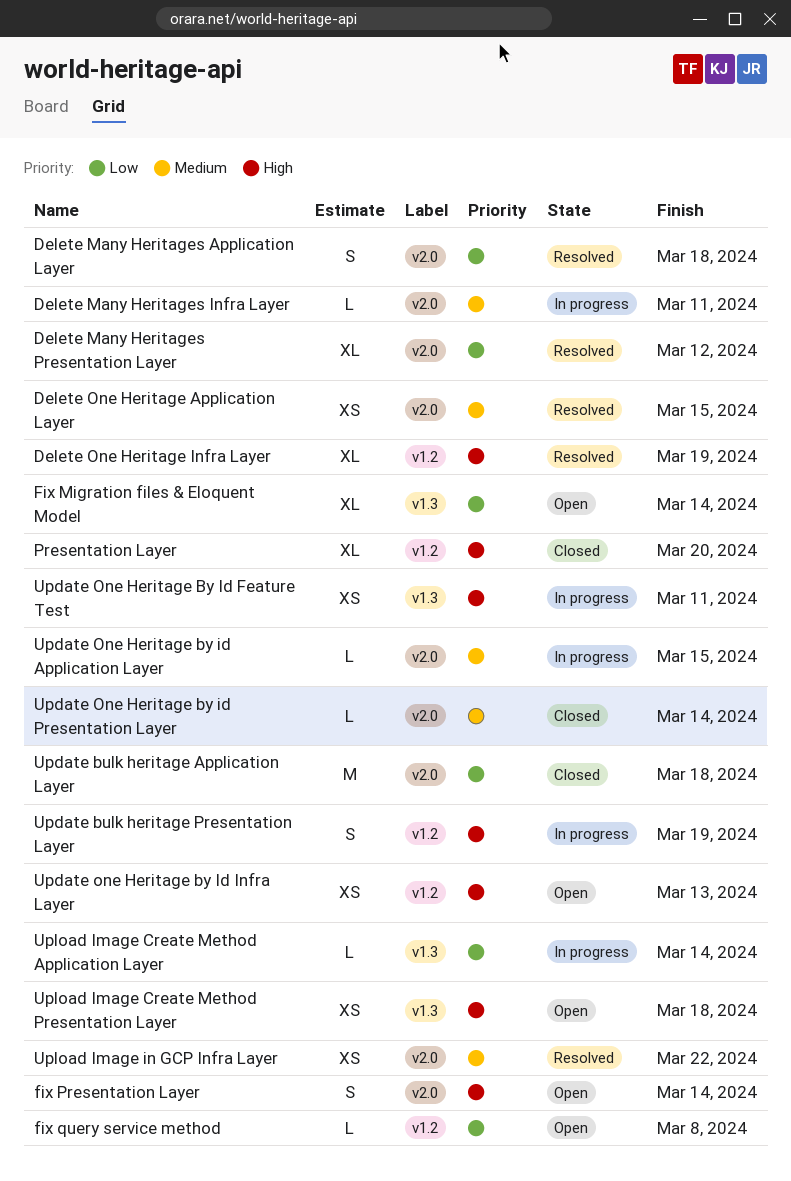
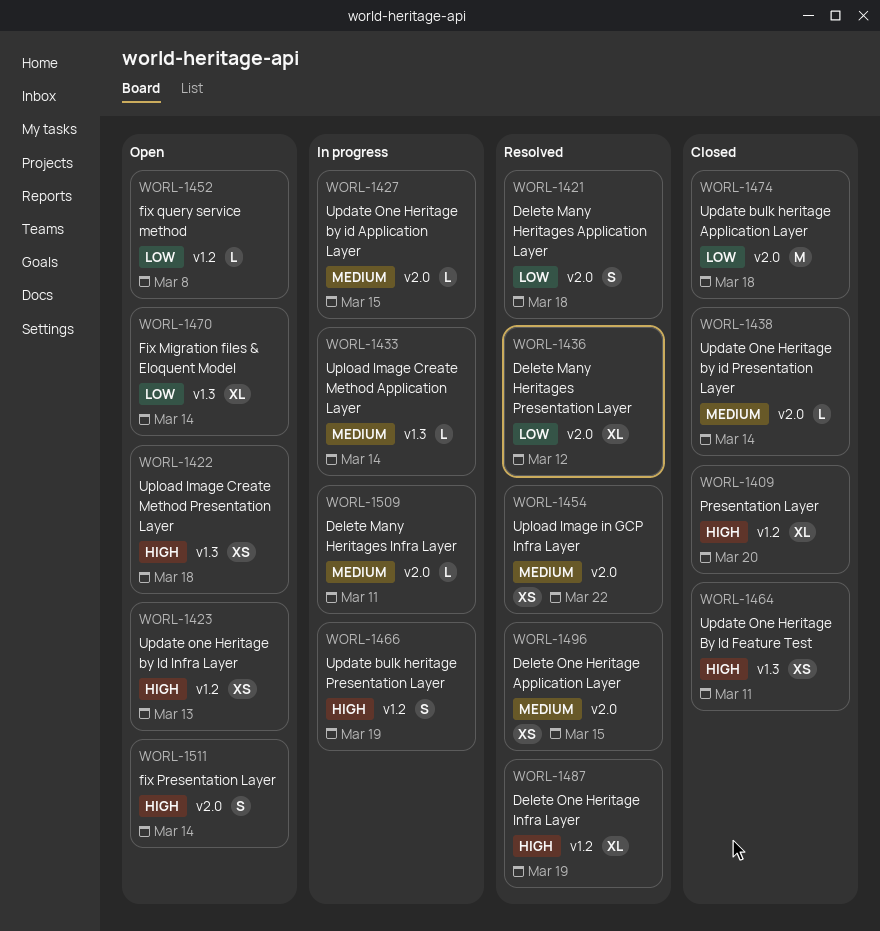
Update One Heritage By Id Feature Test, status: In progress -> Closed
Upload Image Create Method Application Layer, priority: Low -> Medium

